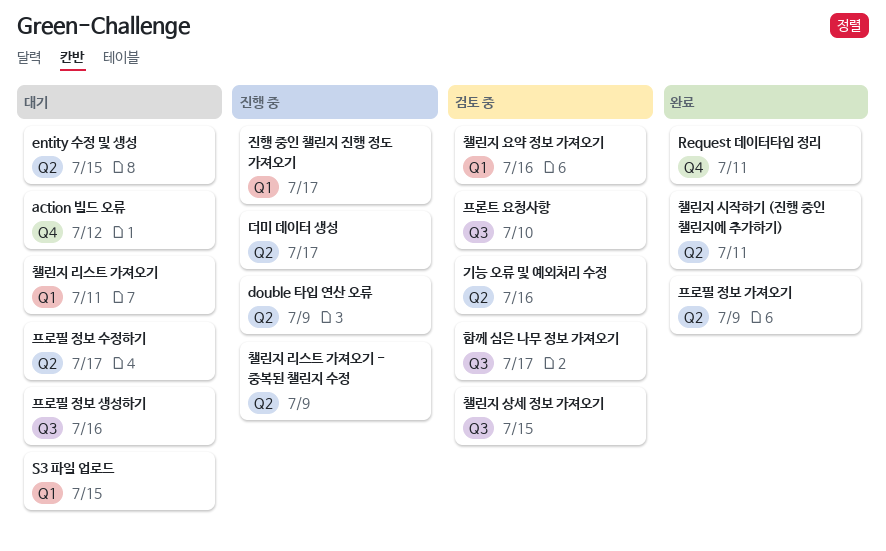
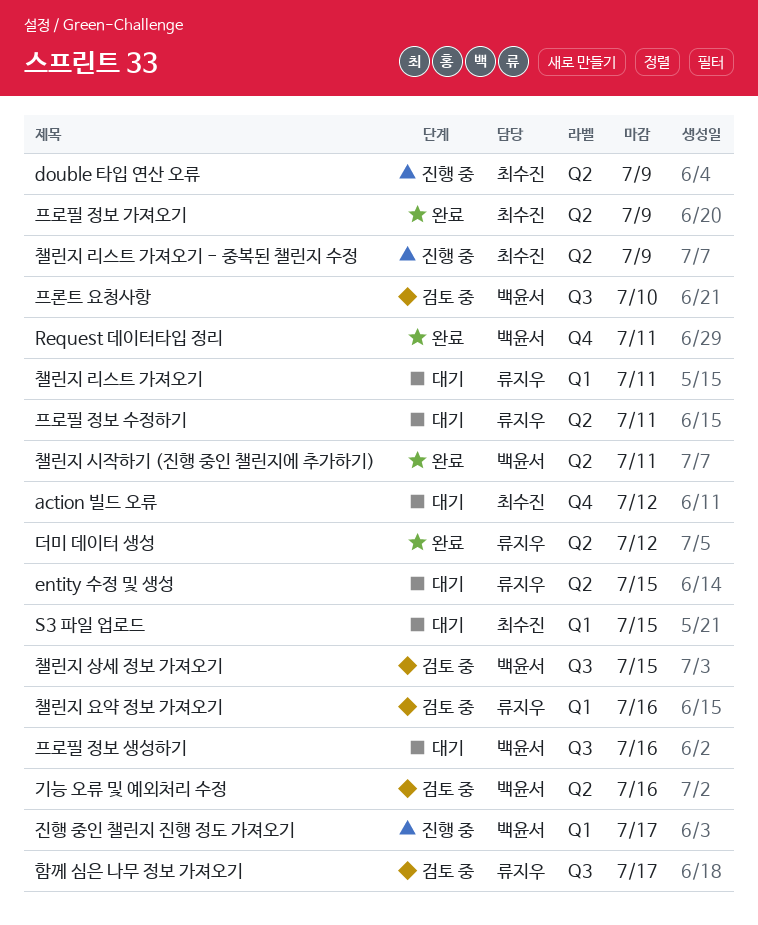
더미 데이터 생성, status: 진행 중 -> 완료
더미 데이터 생성, due: Jul 17 -> Jul 12
프로필 정보 수정하기, due: Jul 17 -> Jul 11

